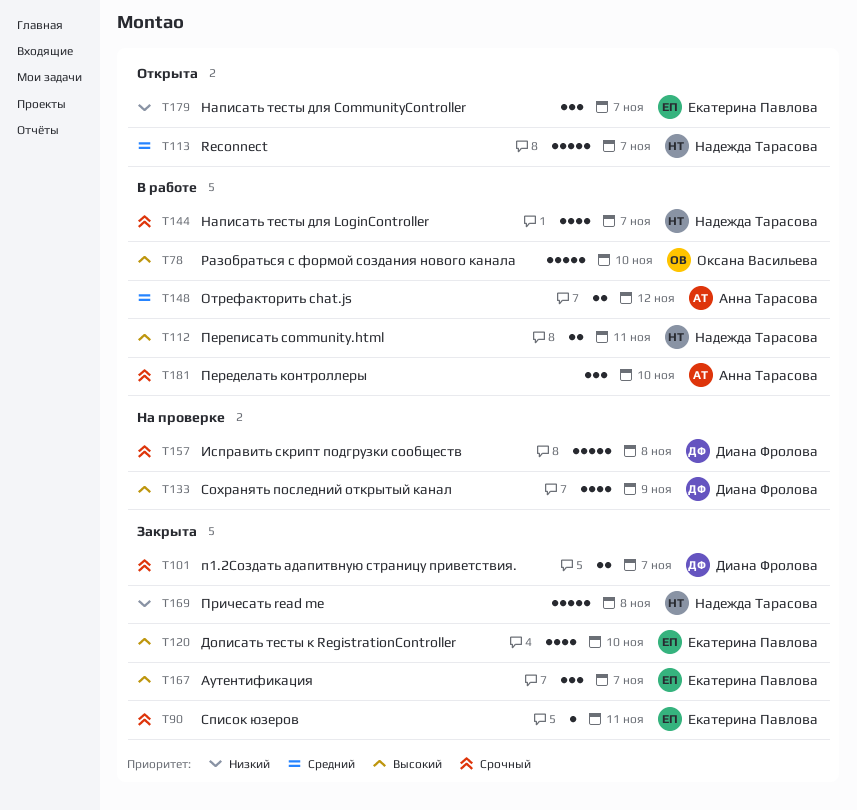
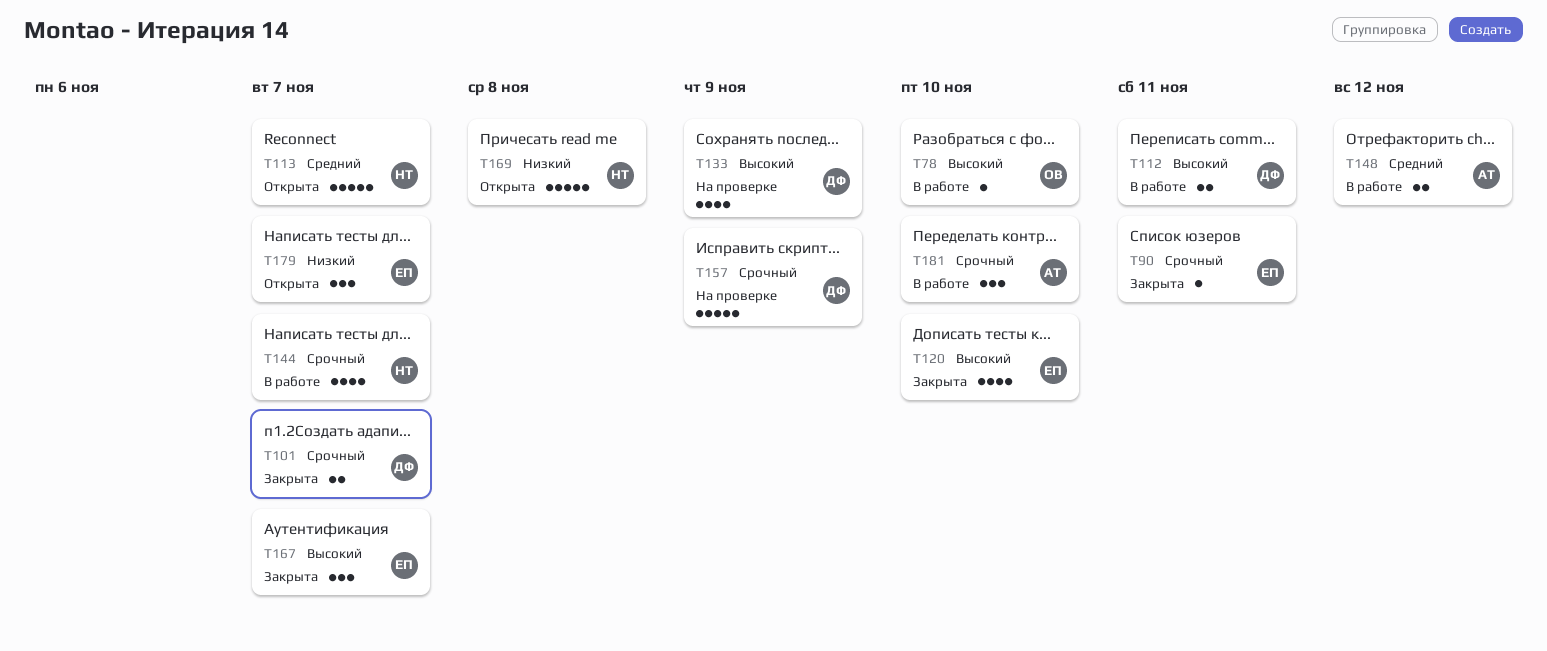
T78, estimate: 5 -> 1
T112, owner: Надежда Тарасова -> Диана Фролова
T157, due: Nov 8 -> Nov 9
T169, status: Закрыта -> Открыта

